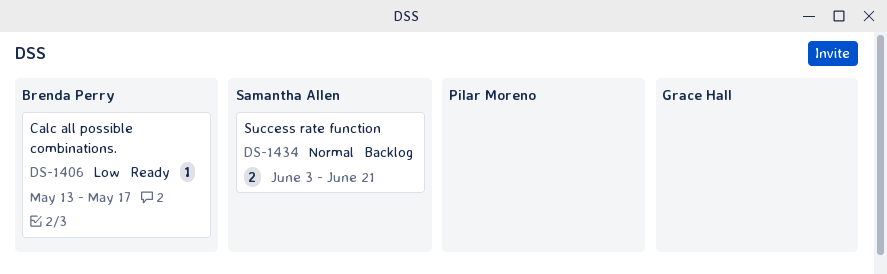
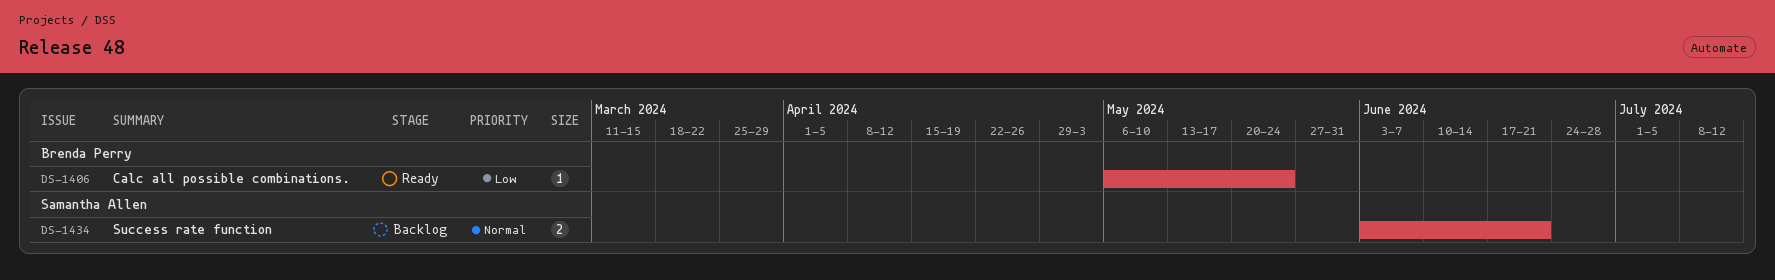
DS-1406, start: May 13 -> May 6
DS-1406, due: May 17 -> May 24

